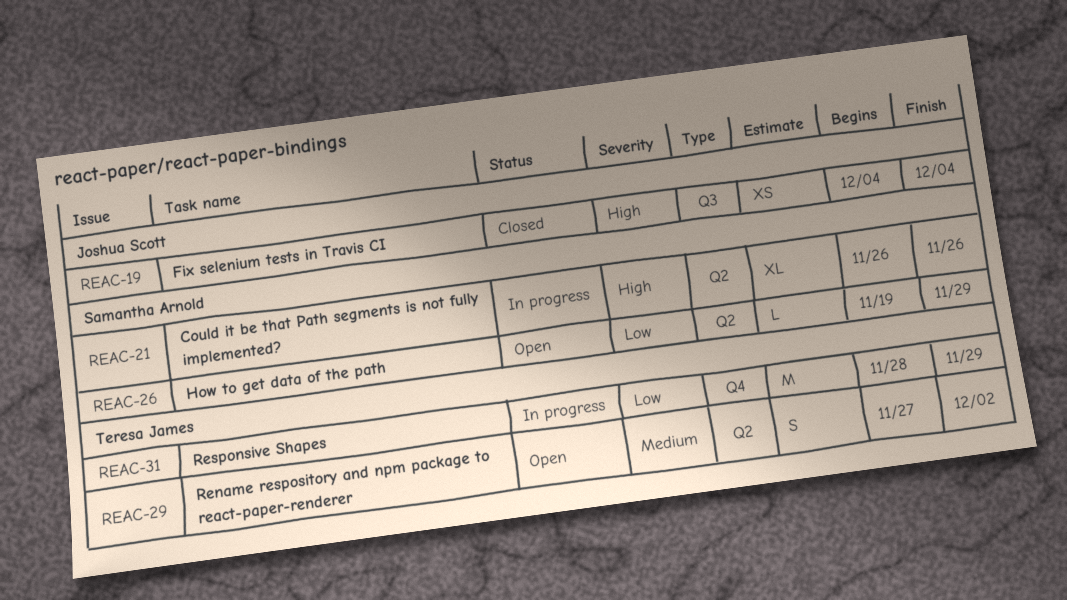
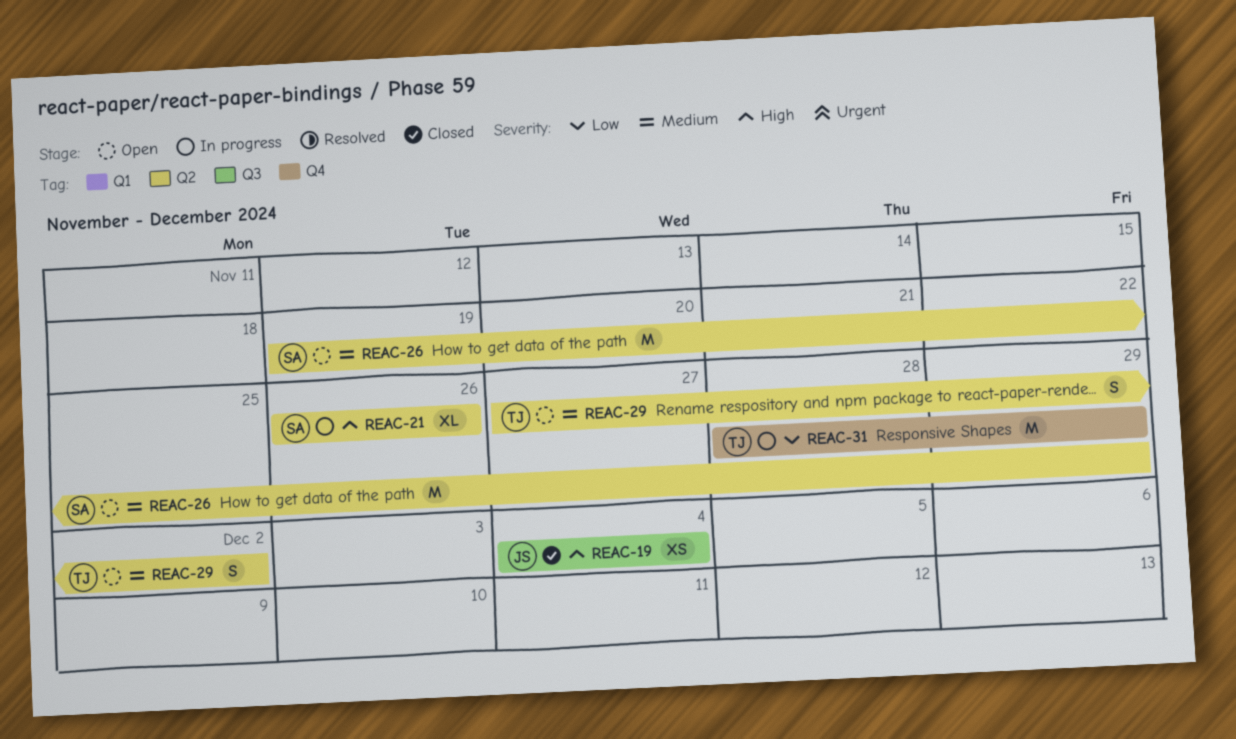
REAC-26, priority: Low -> Medium
REAC-26, estimate: L -> M

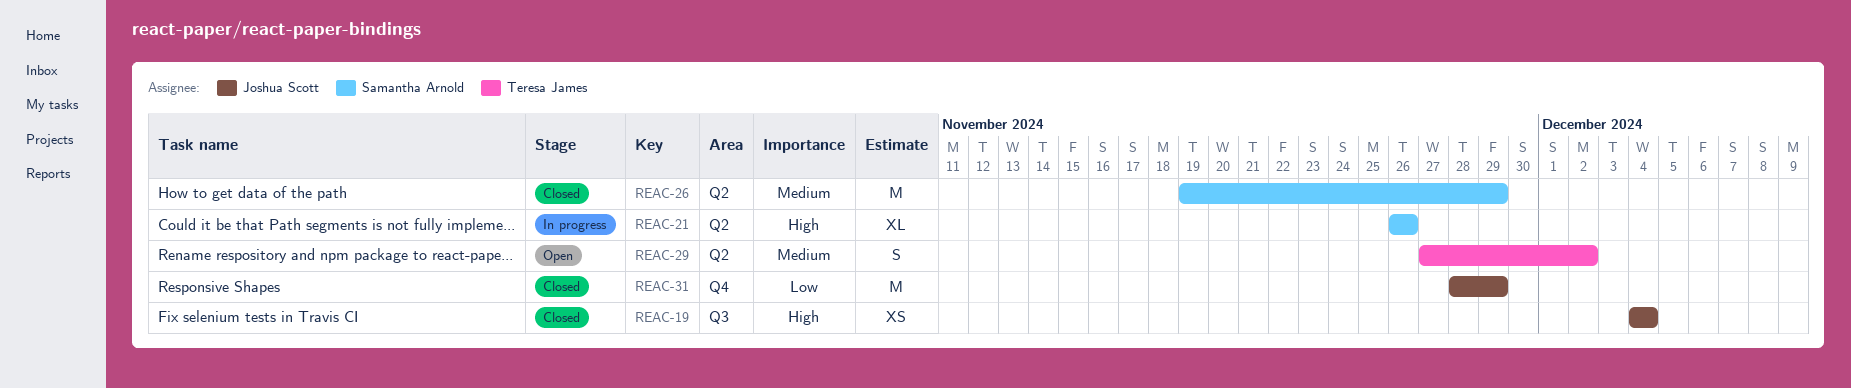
REAC-26, status: Open -> Closed
REAC-31, status: In progress -> Closed
REAC-31, owner: Teresa James -> Joshua Scott

